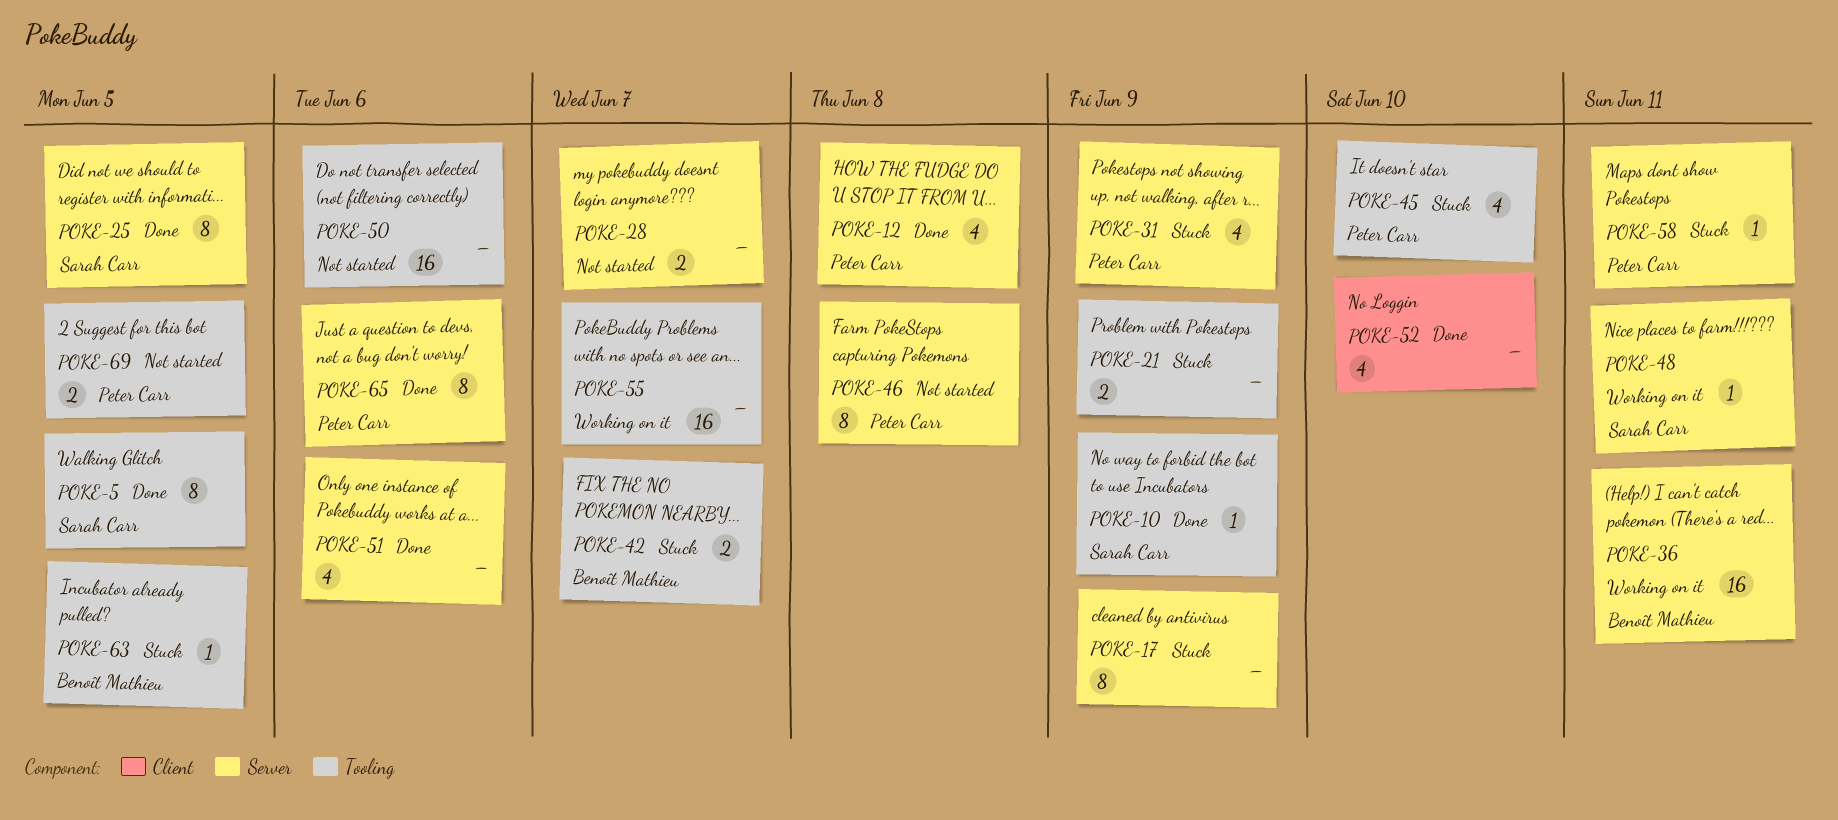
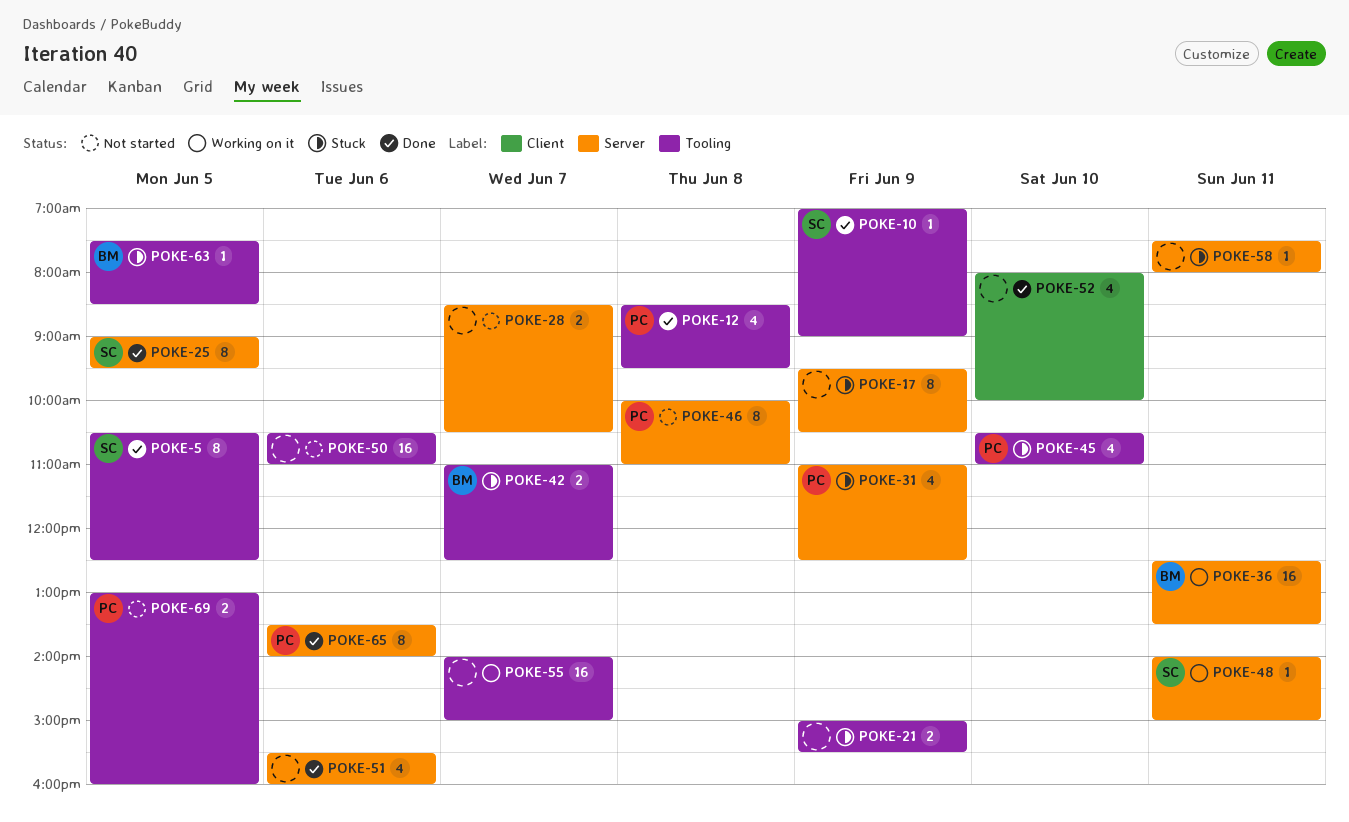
POKE-12, label: Server -> Tooling
POKE-58, owner: Peter Carr -> none

